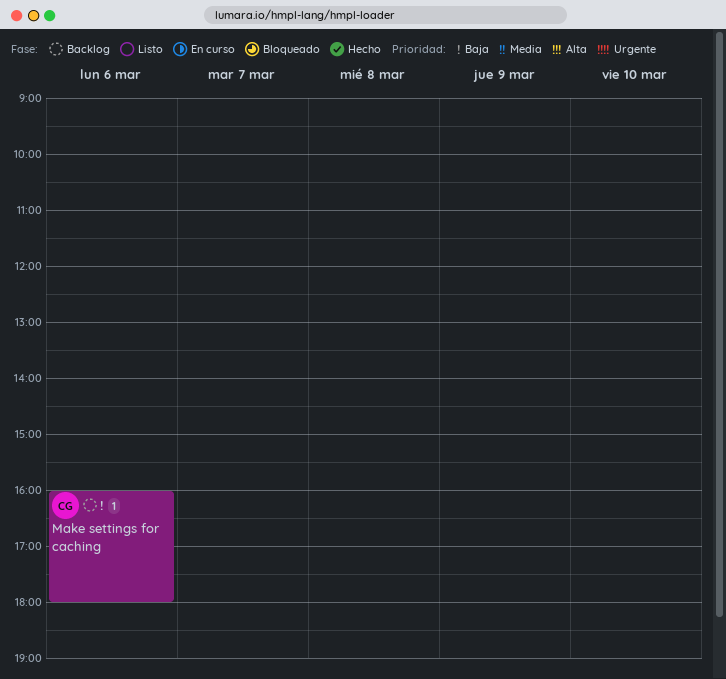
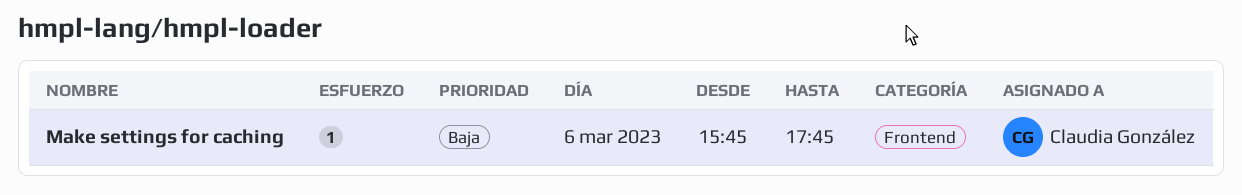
Make settings for caching, begins: 16:00 -> 15:45
Make settings for caching, ends: 18:00 -> 17:45

